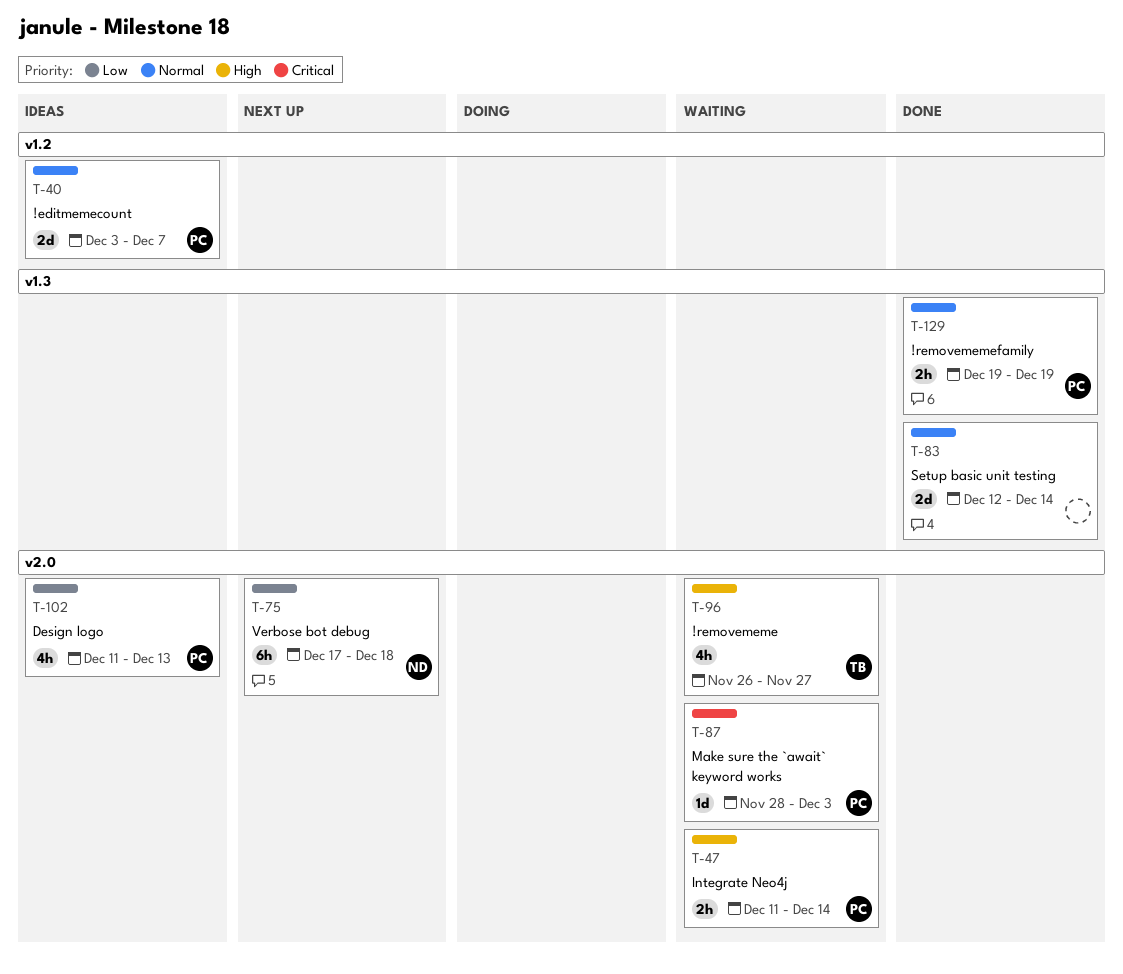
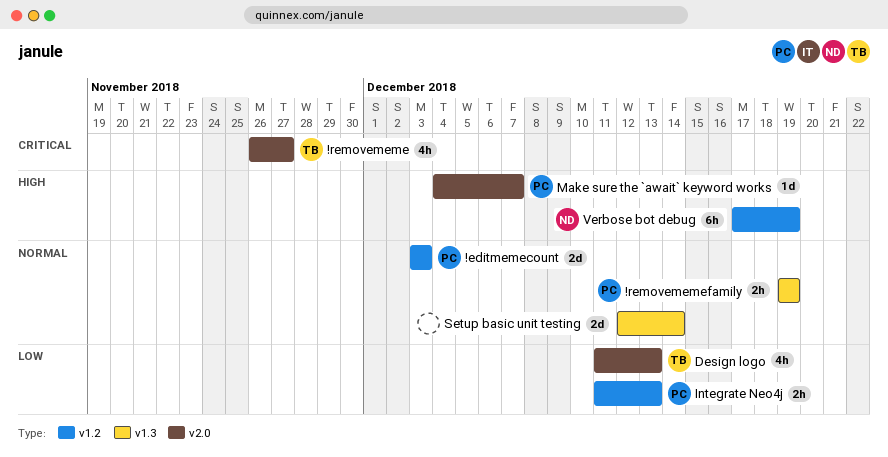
!editmemecount, due: Dec 7 -> Dec 3
!removememe, priority: High -> Critical
Design logo, owner: PC -> TB
Integrate Neo4j, priority: High -> Low
Integrate Neo4j, label: v2.0 -> v1.2
Integrate Neo4j, due: Dec 14 -> Dec 13
Make sure the `await` keyword works, priority: Critical -> High
Make sure the `await` keyword works, start: Nov 28 -> Dec 4
Make sure the `await` keyword works, due: Dec 3 -> Dec 7
Verbose bot debug, priority: Low -> High
Verbose bot debug, label: v2.0 -> v1.2
Verbose bot debug, due: Dec 18 -> Dec 19

